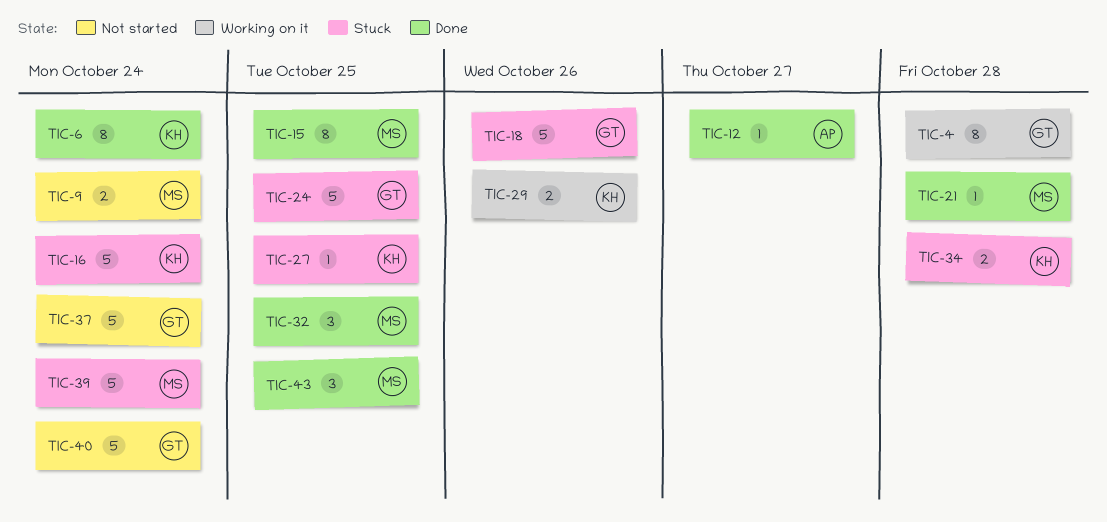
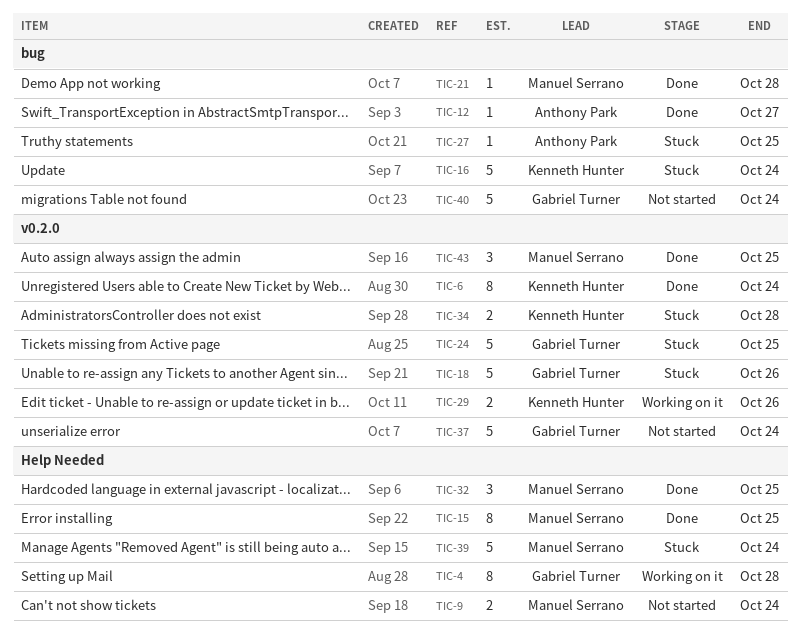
TIC-27, owner: Kenneth Hunter -> Anthony Park

